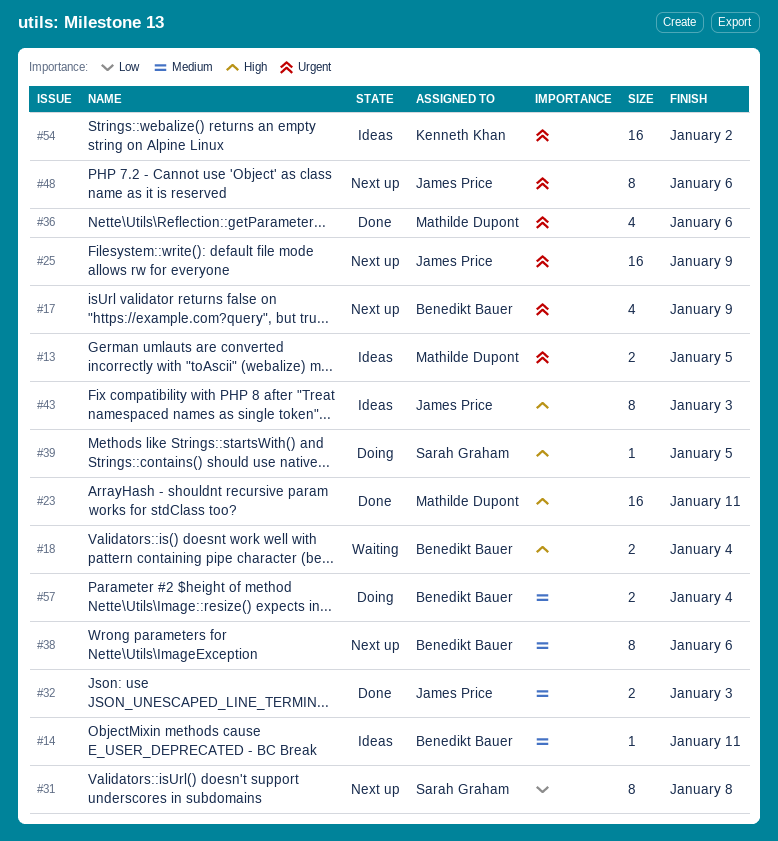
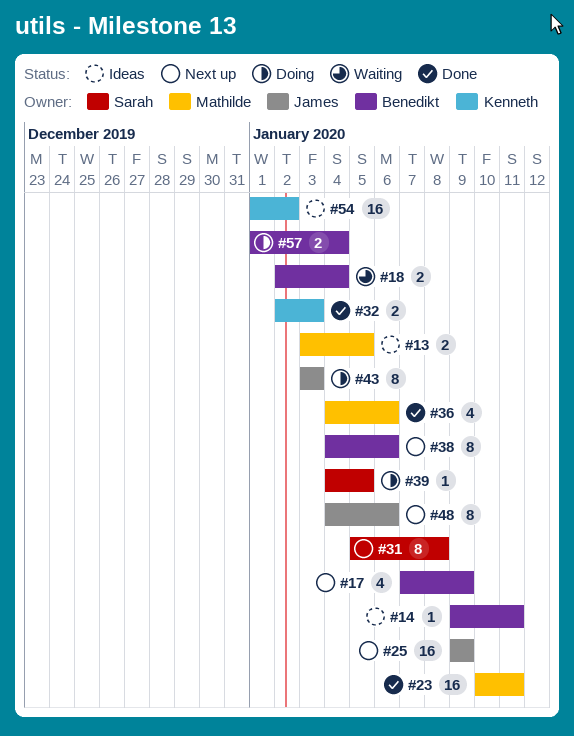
#32, owner: James Price -> Kenneth Khan
#43, status: Ideas -> Doing

